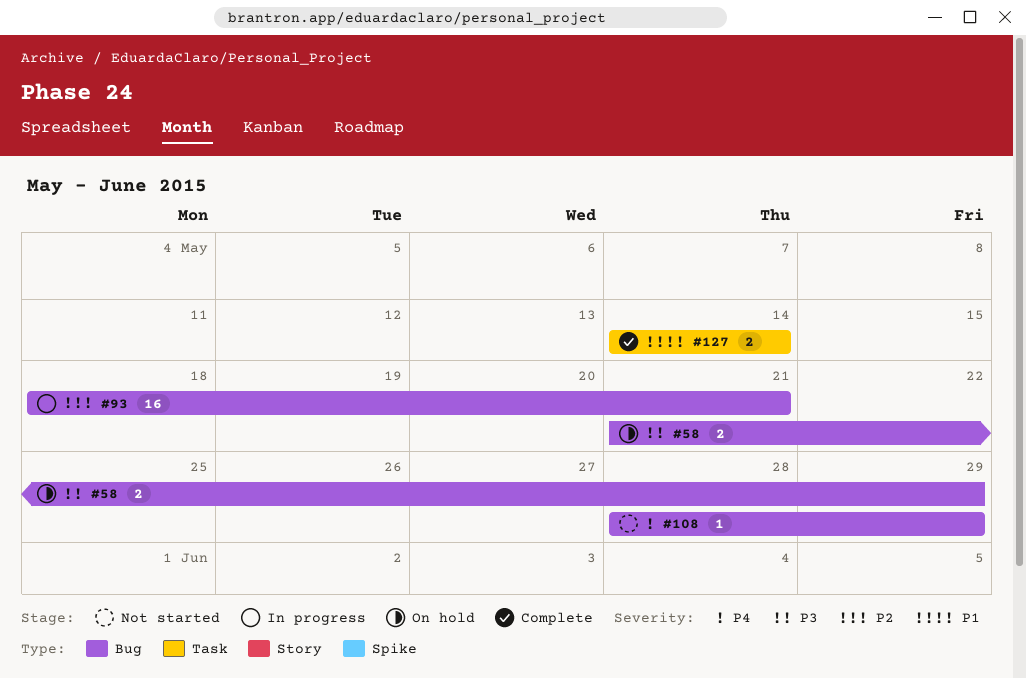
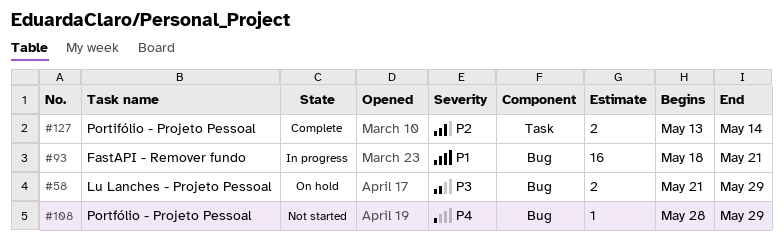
#93, priority: P2 -> P1
#127, priority: P1 -> P2
#127, start: May 14 -> May 13

